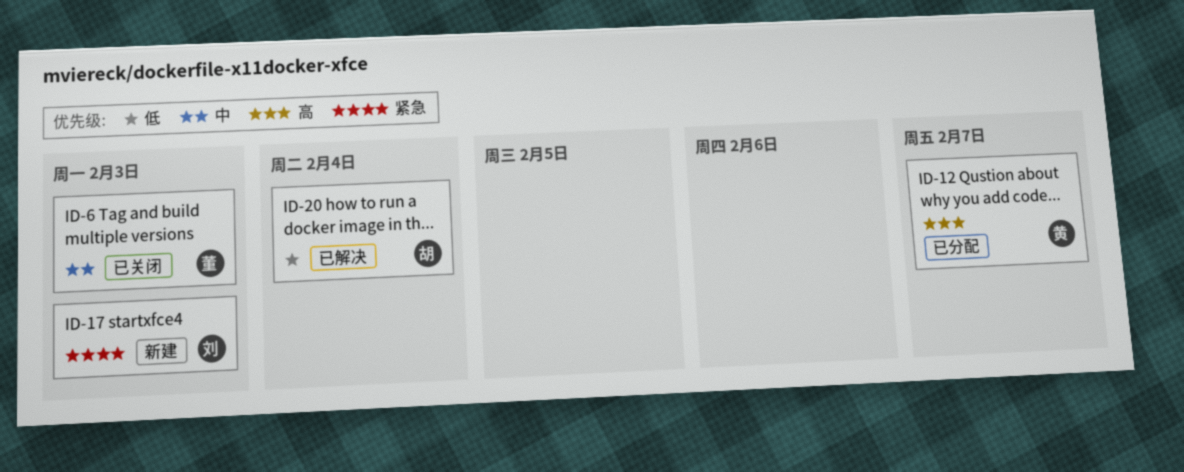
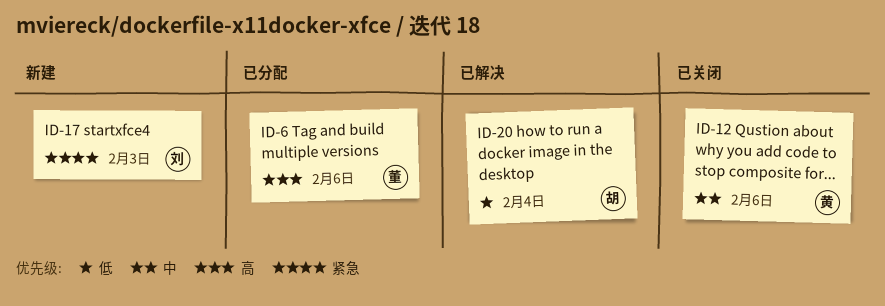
ID-6, status: 已关闭 -> 已分配
ID-6, priority: 中 -> 高
ID-6, due: Feb 3 -> Feb 6
ID-12, status: 已分配 -> 已关闭
ID-12, priority: 高 -> 中
ID-12, due: Feb 7 -> Feb 6

